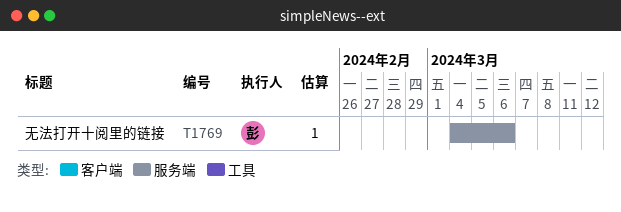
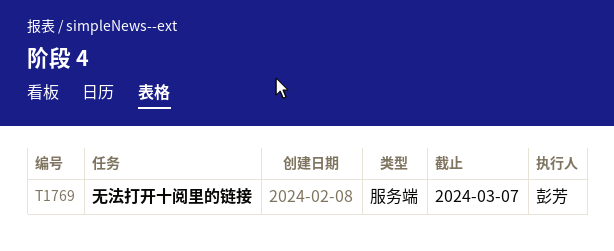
T1769, due: Mar 6 -> Mar 7

